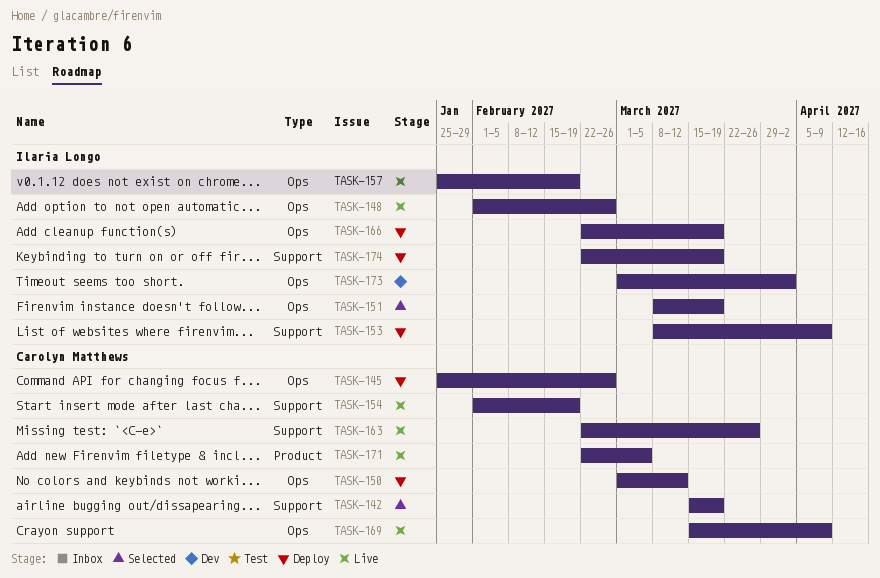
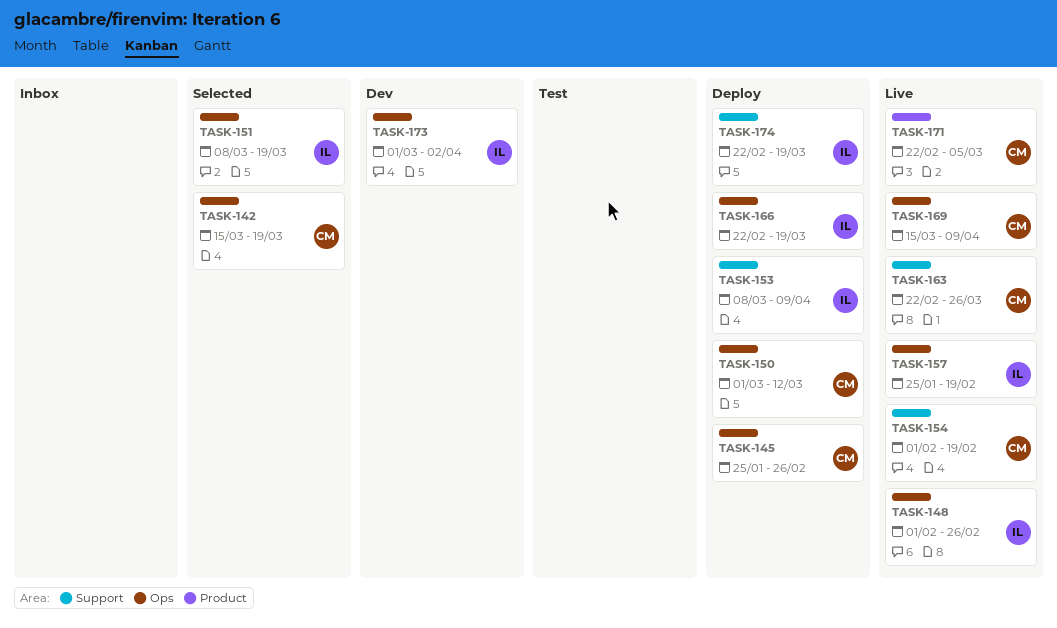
TASK-142, label: Support -> Ops

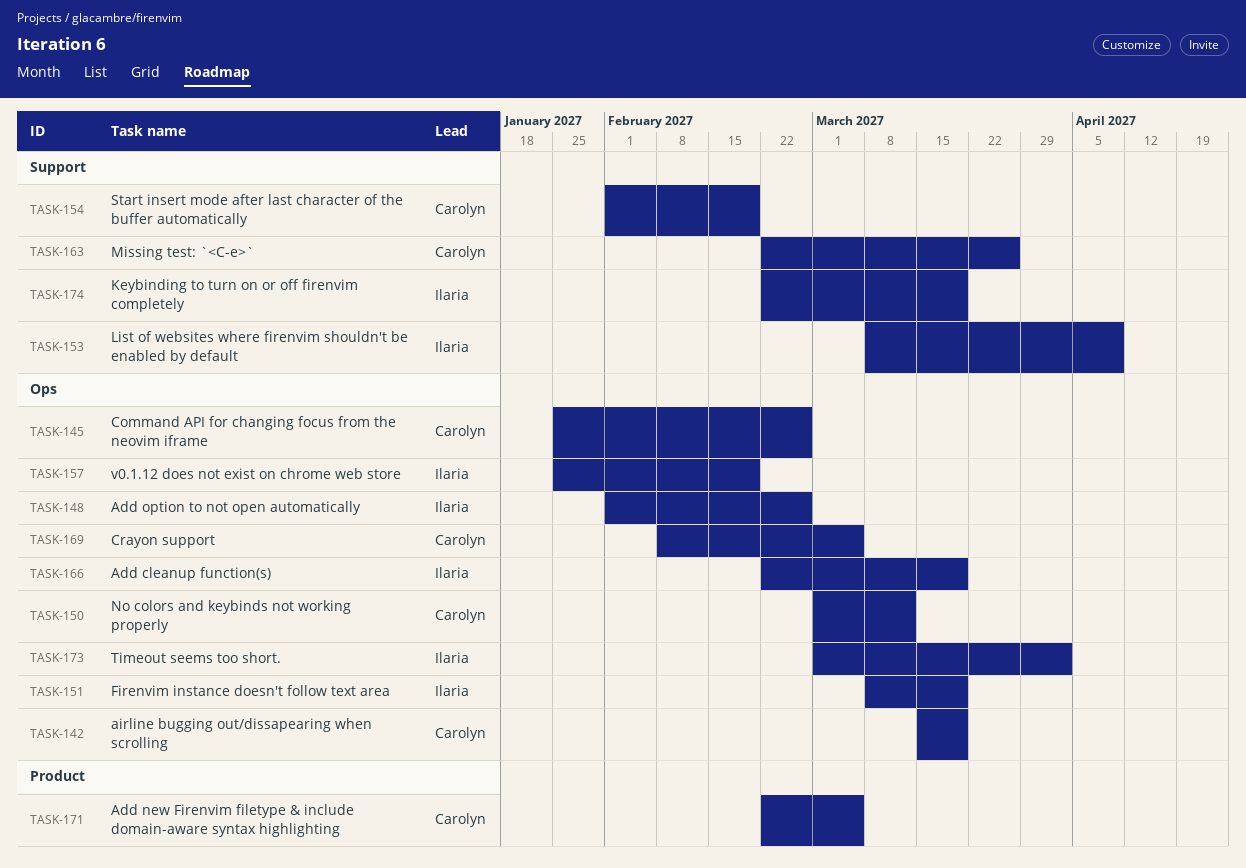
TASK-169, start: Mar 15 -> Feb 8
TASK-169, due: Apr 9 -> Mar 5

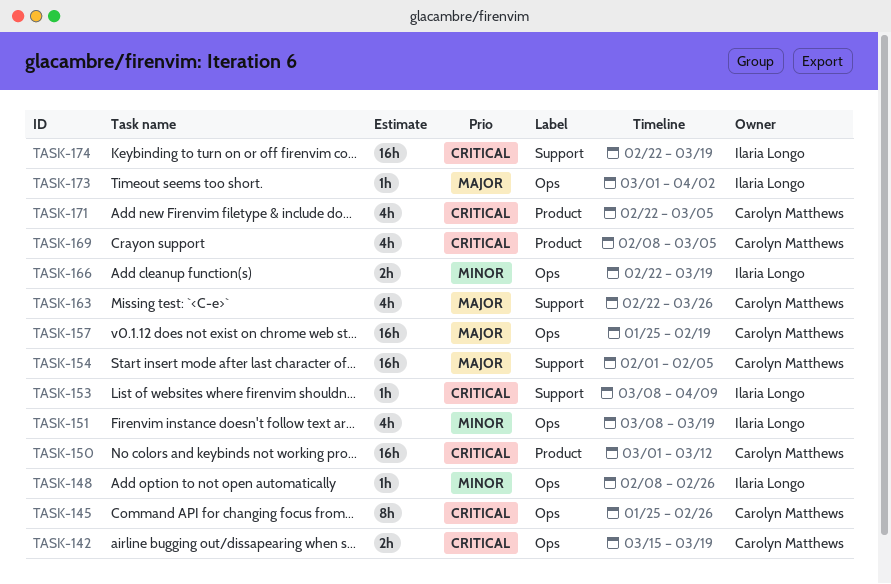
TASK-148, start: Feb 1 -> Feb 8
TASK-150, label: Ops -> Product
TASK-154, due: Feb 19 -> Feb 5
TASK-157, owner: Ilaria Longo -> Carolyn Matthews
TASK-169, label: Ops -> Product

